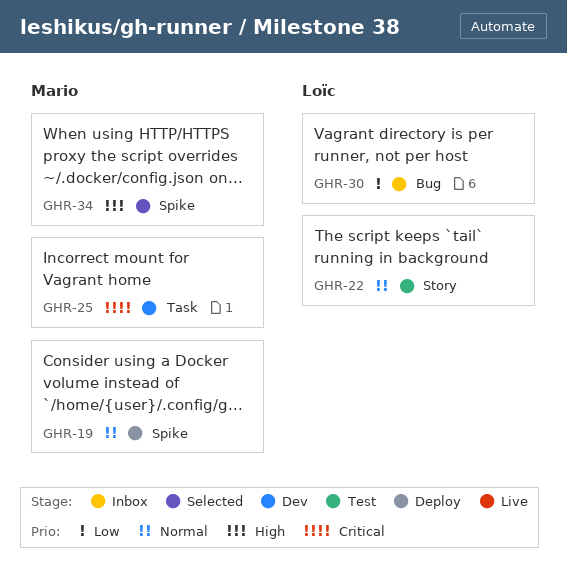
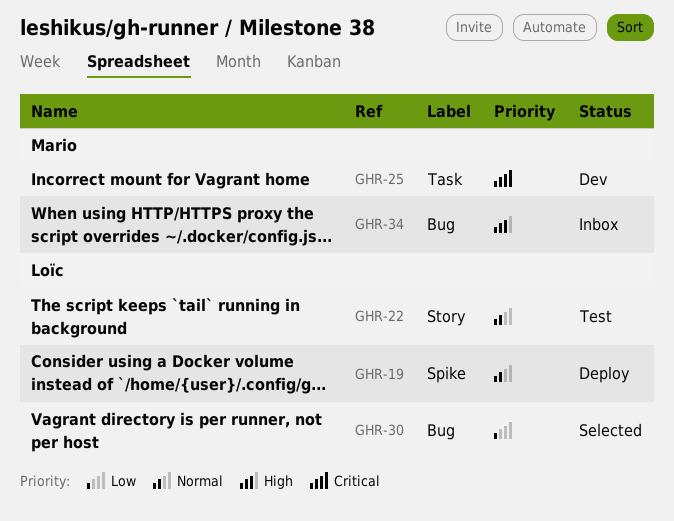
GHR-19, owner: Mario -> Loïc
GHR-30, status: Inbox -> Selected
GHR-34, status: Selected -> Inbox
GHR-34, label: Spike -> Bug

